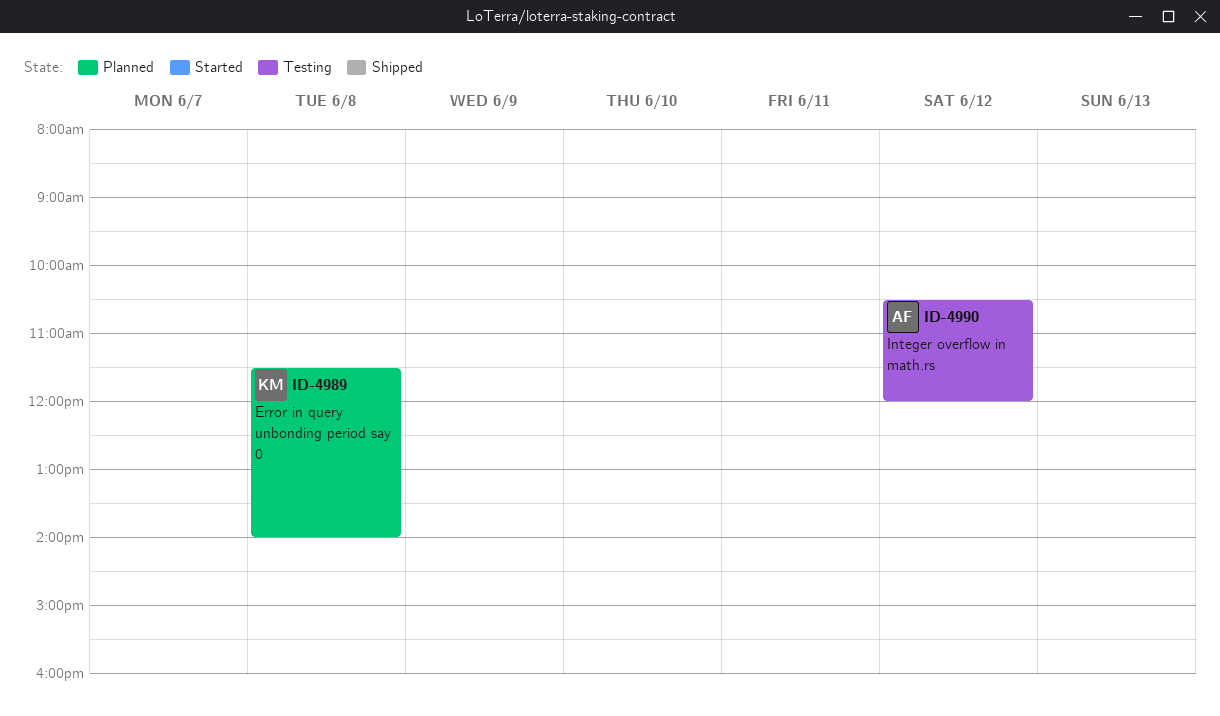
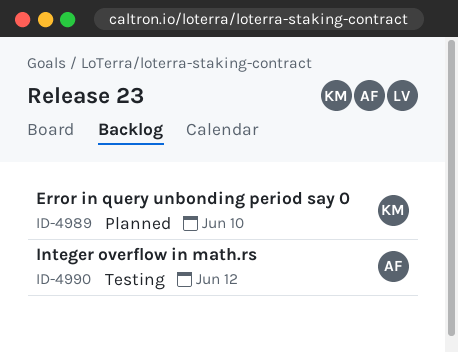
ID-4989, day: Jun 8 -> Jun 10

